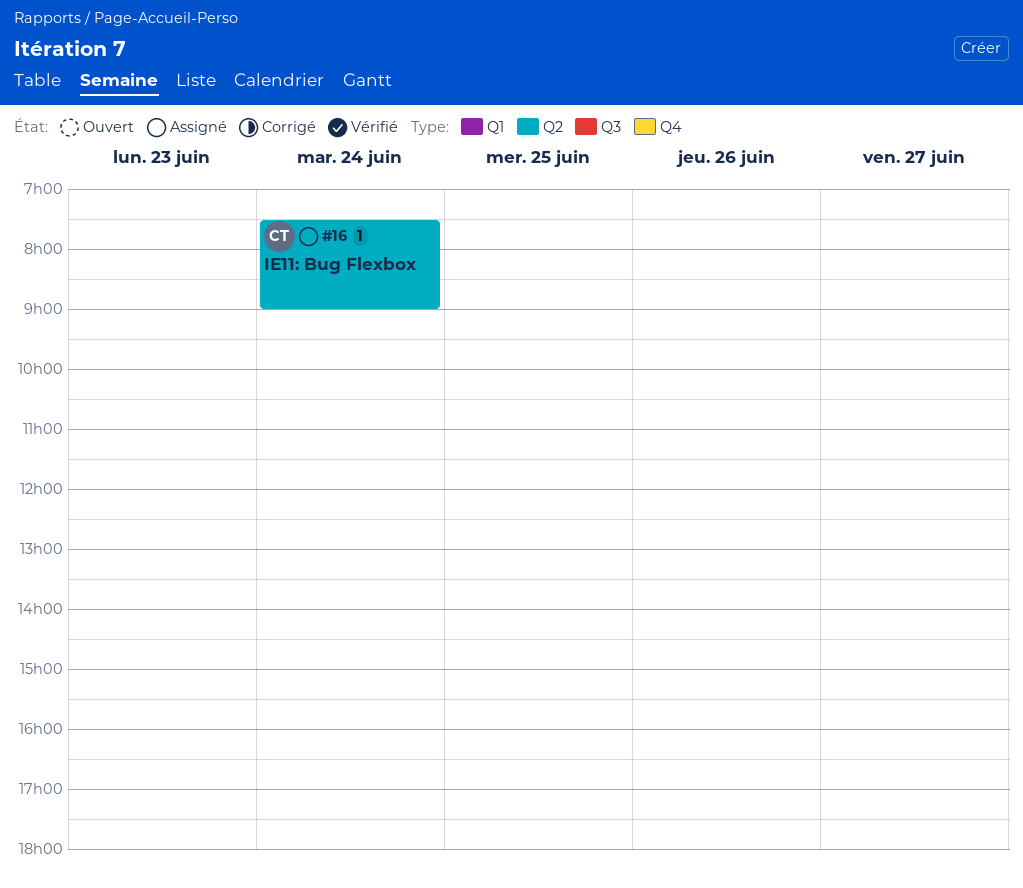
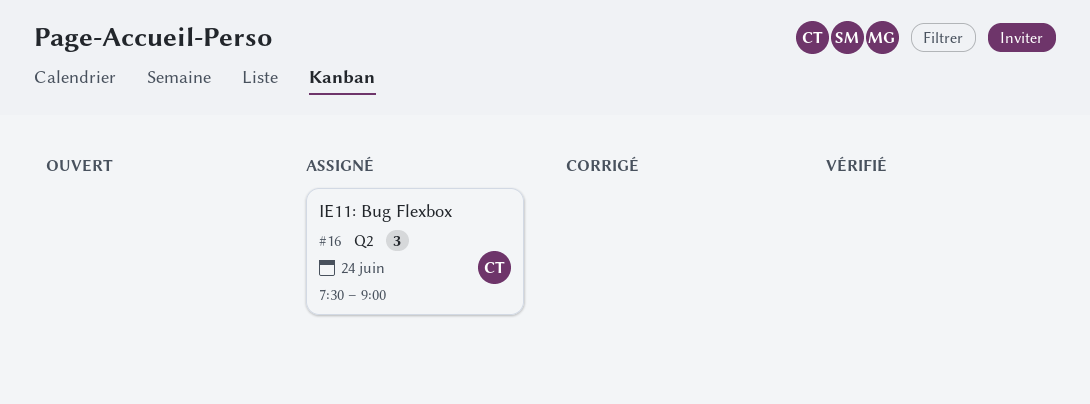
#16, estimate: 1 -> 3

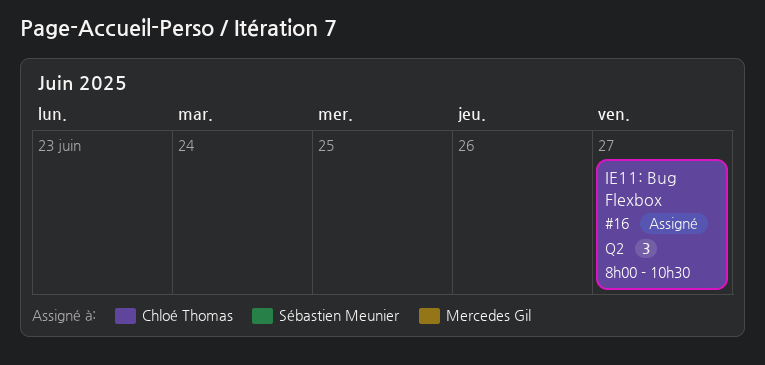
#16, day: Jun 24 -> Jun 27
#16, begins: 07:30 -> 08:00
#16, ends: 09:00 -> 10:30

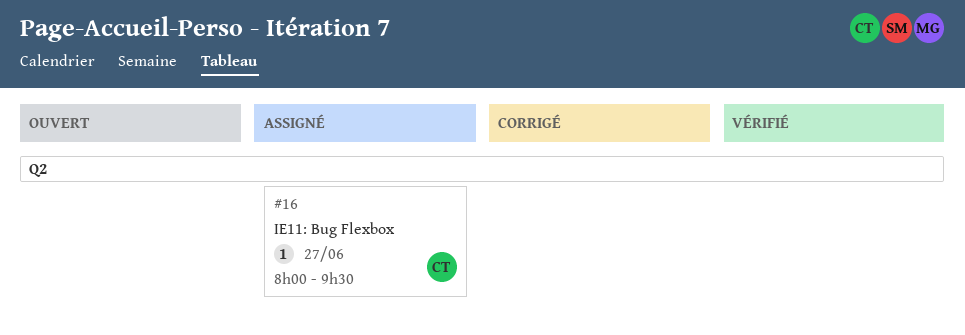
#16, estimate: 3 -> 1
#16, ends: 10:30 -> 09:30

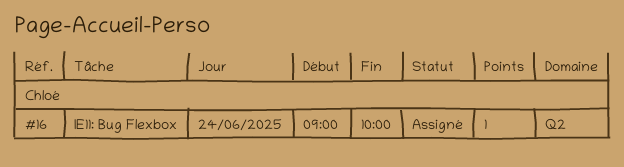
#16, day: Jun 27 -> Jun 24
#16, begins: 08:00 -> 09:00
#16, ends: 09:30 -> 10:00

